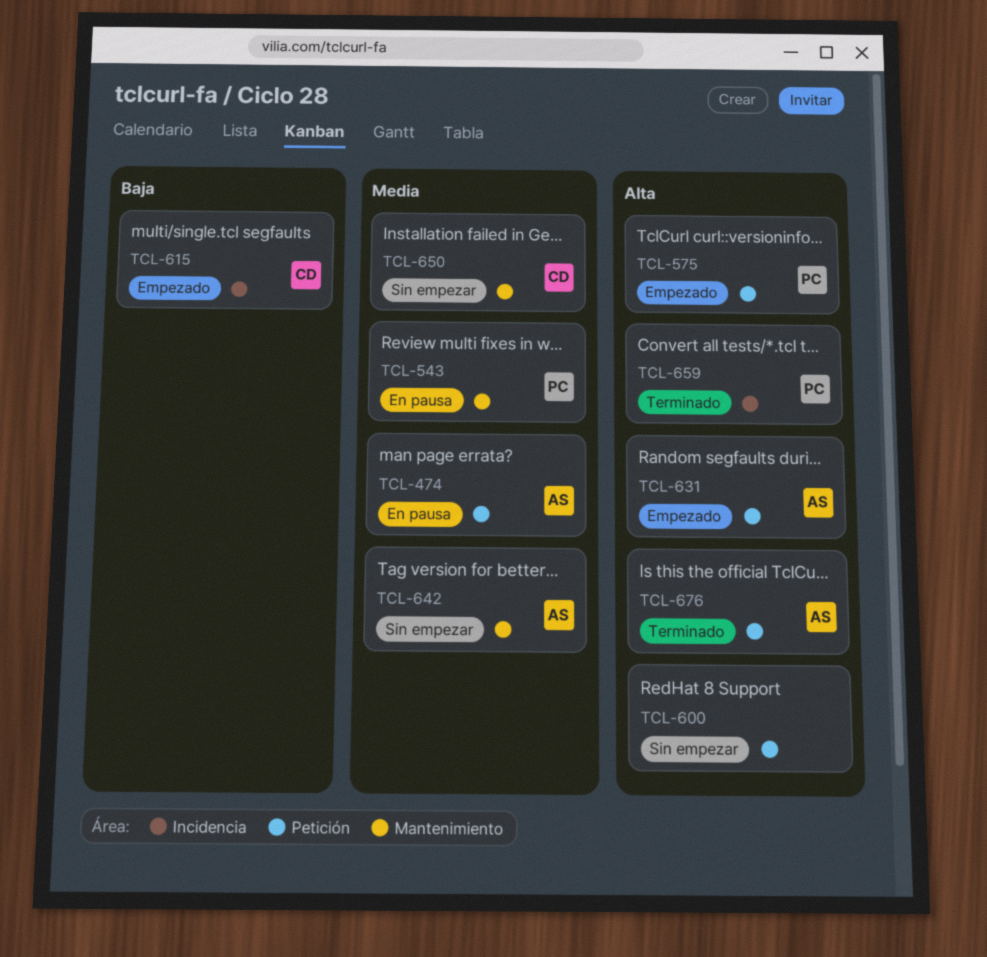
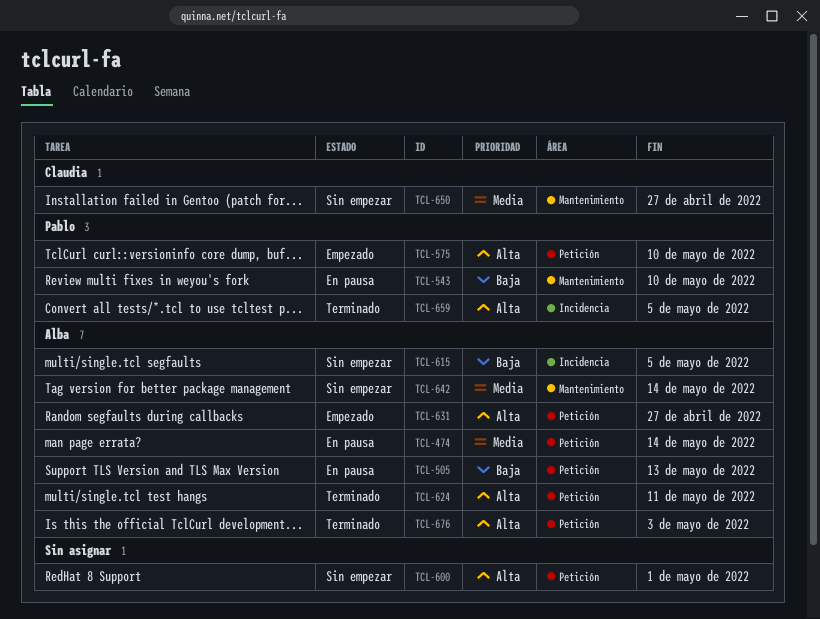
TCL-505: none -> present
TCL-543, priority: Media -> Baja
TCL-615, status: Empezado -> Sin empezar
TCL-615, owner: Claudia -> Alba
TCL-624: none -> present

